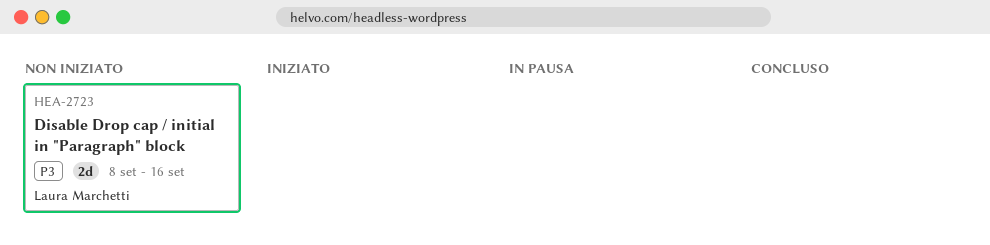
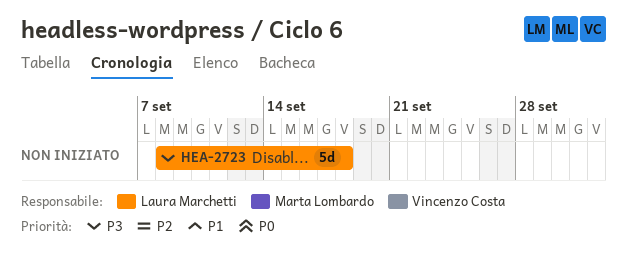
HEA-2723, estimate: 2d -> 5d
HEA-2723, due: Sep 16 -> Sep 18

